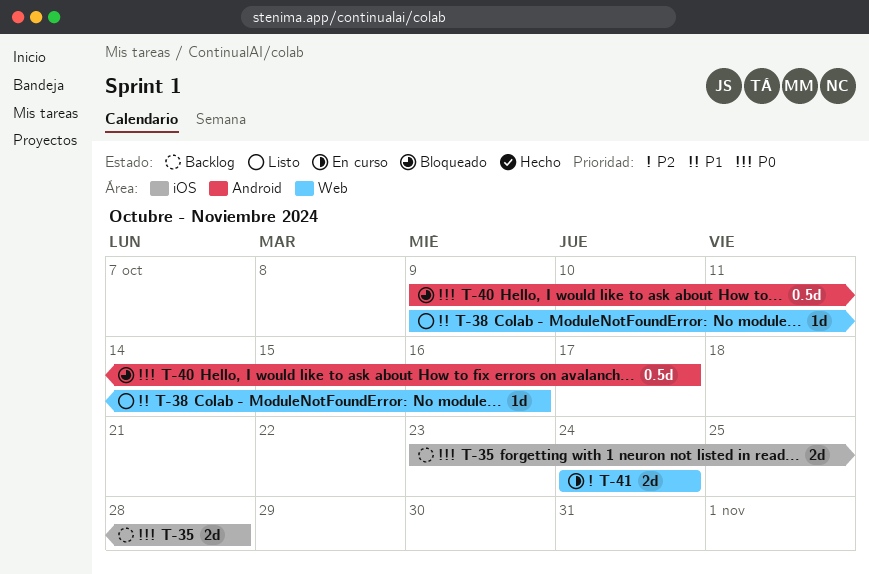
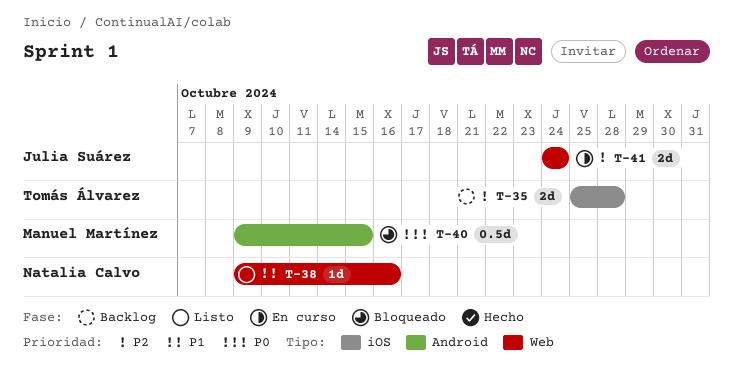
T-35, priority: P0 -> P2
T-35, start: Oct 23 -> Oct 25
T-40, due: Oct 17 -> Oct 15

